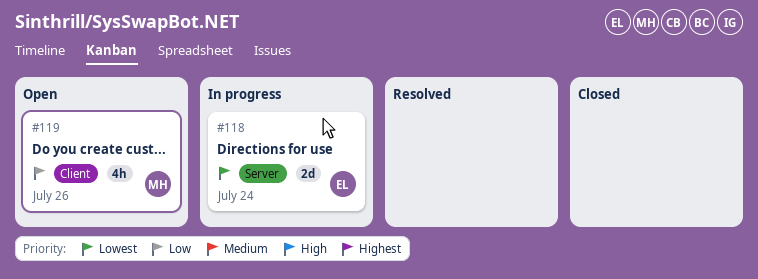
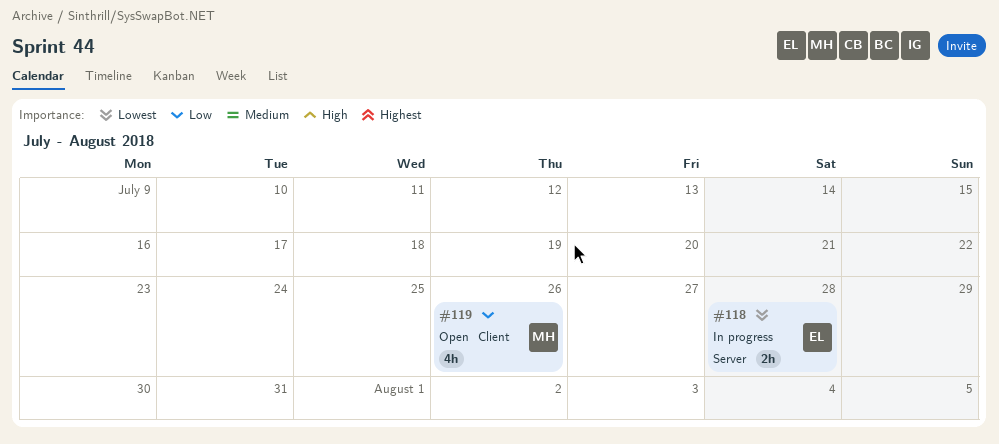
#118, estimate: 2d -> 2h
#118, due: Jul 24 -> Jul 28

